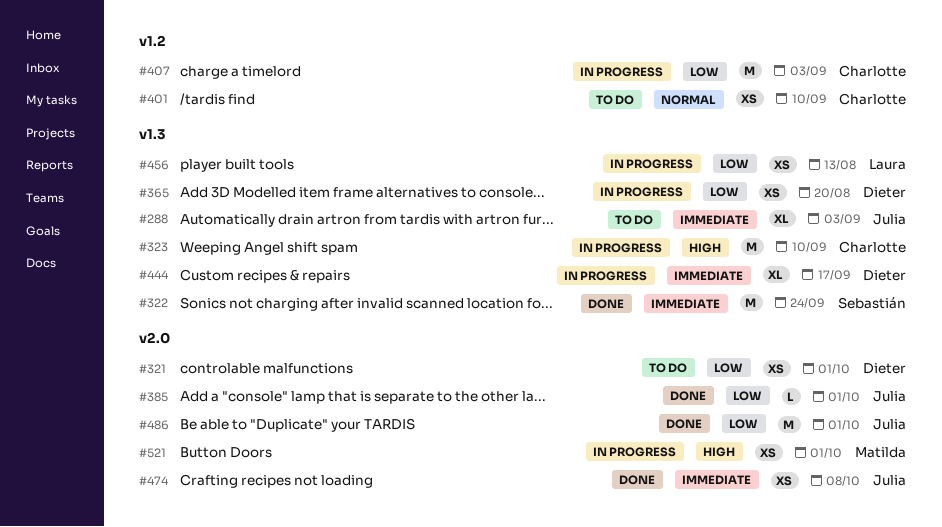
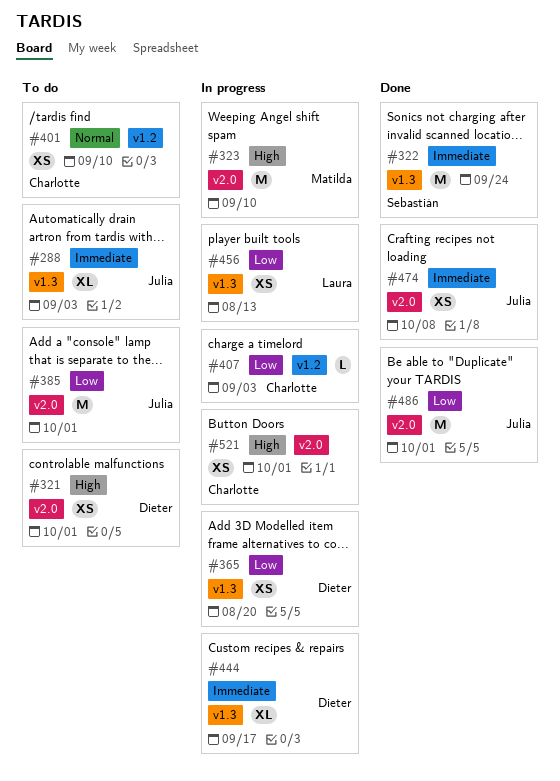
#321, priority: Low -> High
#323, owner: Charlotte -> Matilda
#323, label: v1.3 -> v2.0
#385, status: Done -> To do
#385, estimate: L -> M
#407, estimate: M -> L
#521, owner: Matilda -> Charlotte

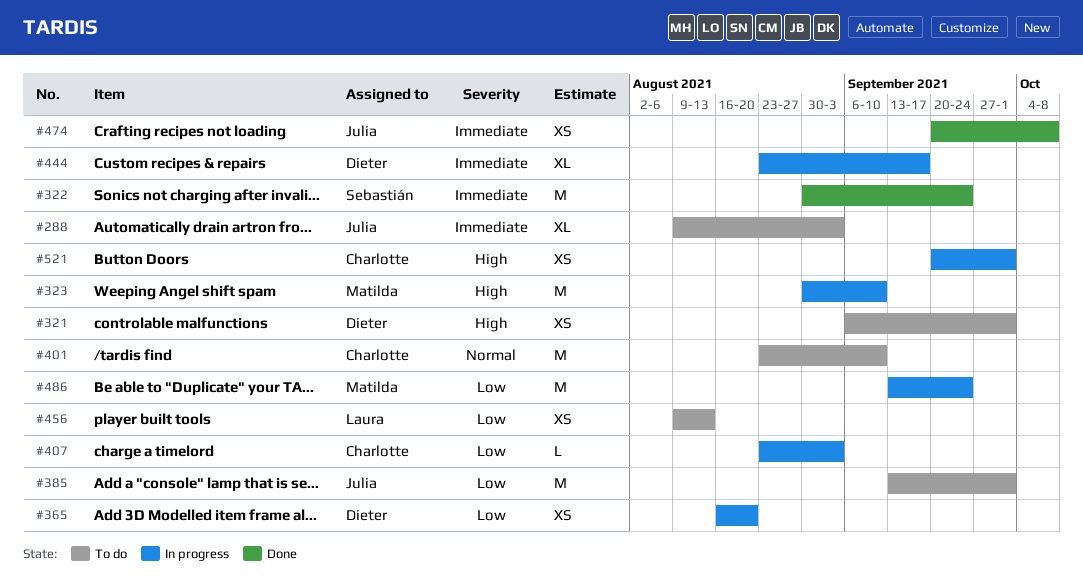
#401, estimate: XS -> M
#456, status: In progress -> To do
#486, status: Done -> In progress
#486, owner: Julia -> Matilda
#486, due: Oct 1 -> Sep 24

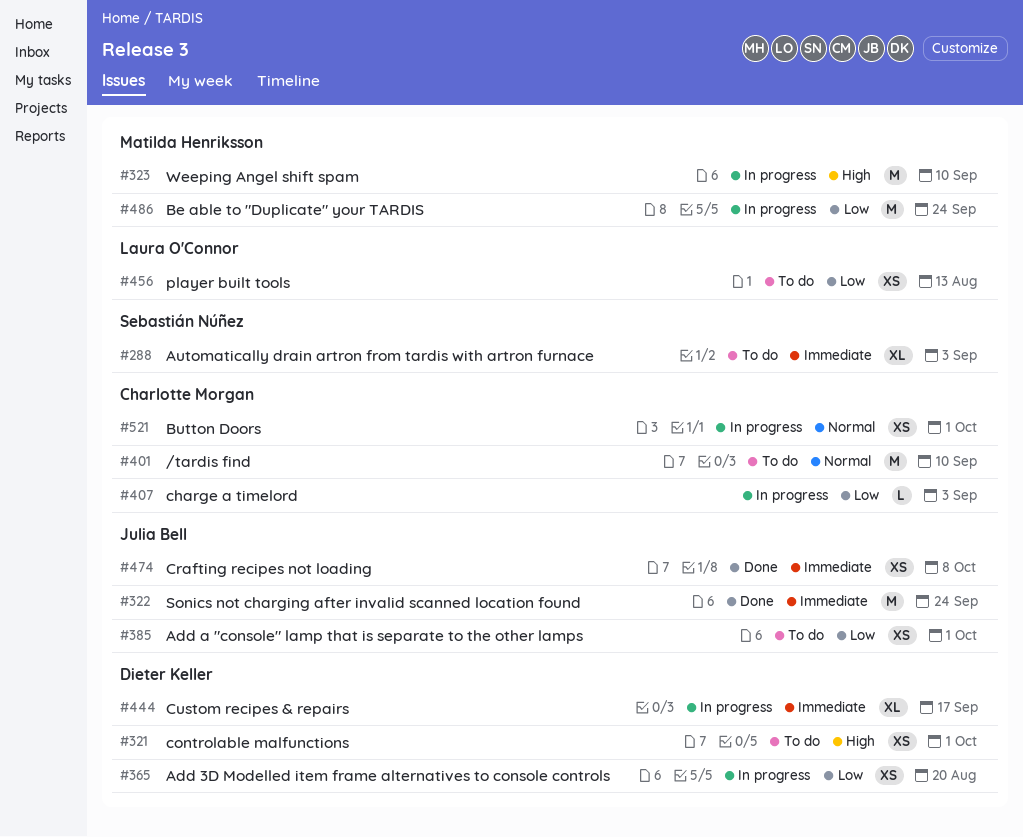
#288, owner: Julia Bell -> Sebastián Núñez
#322, owner: Sebastián Núñez -> Julia Bell
#385, estimate: M -> XS
#521, priority: High -> Normal

